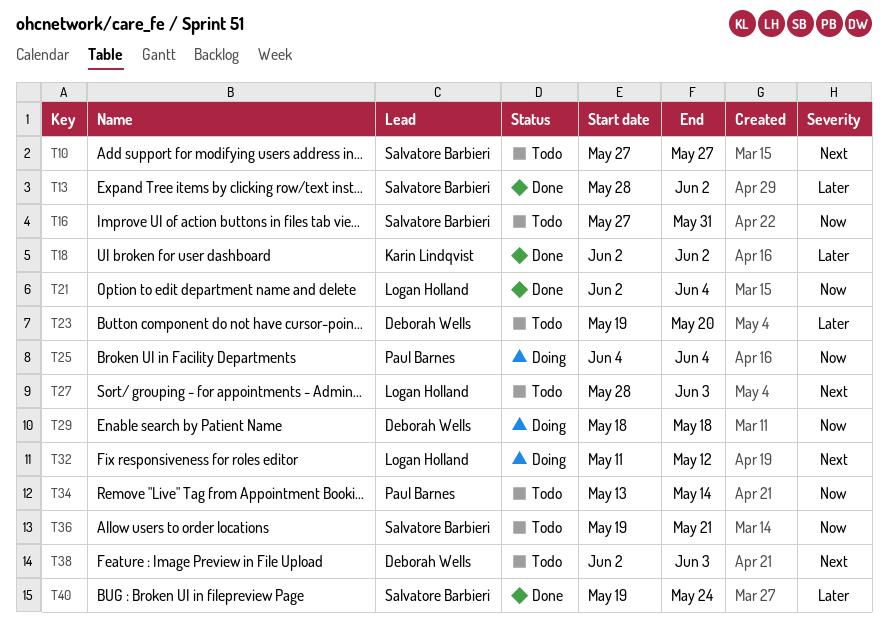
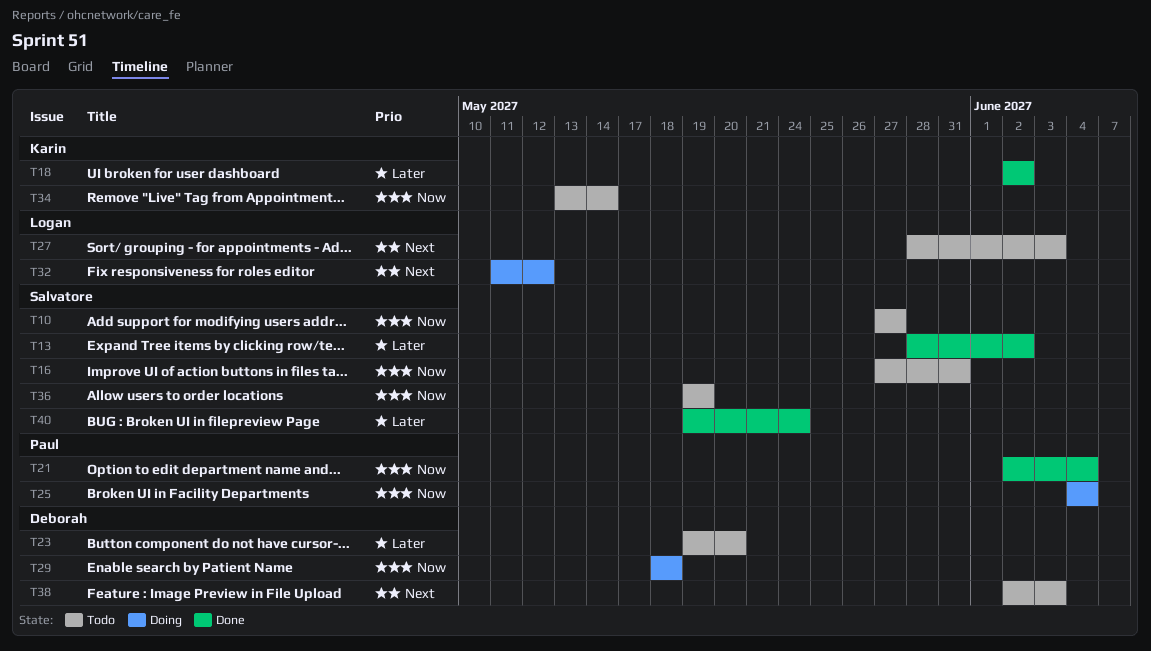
T10, priority: Next -> Now
T21, owner: Logan Holland -> Paul Barnes
T34, owner: Paul Barnes -> Karin Lindqvist
T36, due: May 21 -> May 19

